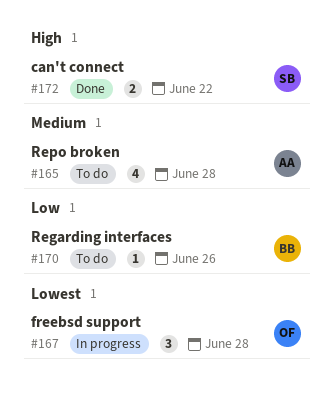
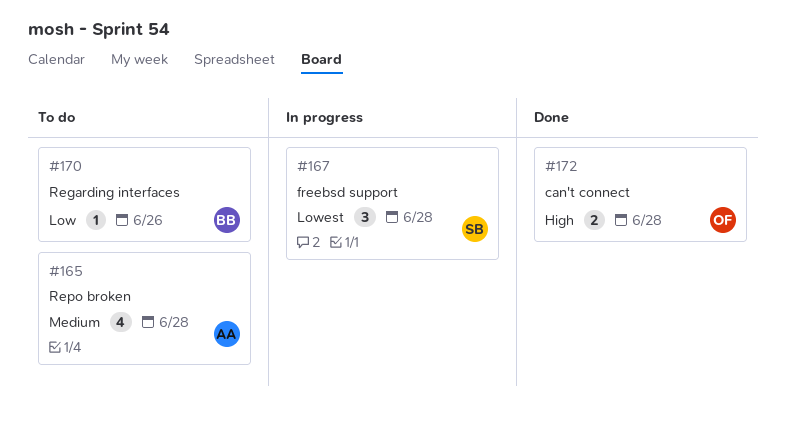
#167, owner: OF -> SB
#172, owner: SB -> OF
#172, due: Jun 22 -> Jun 28

